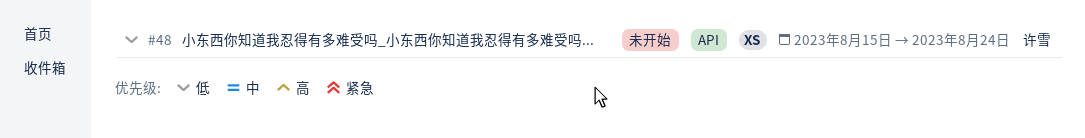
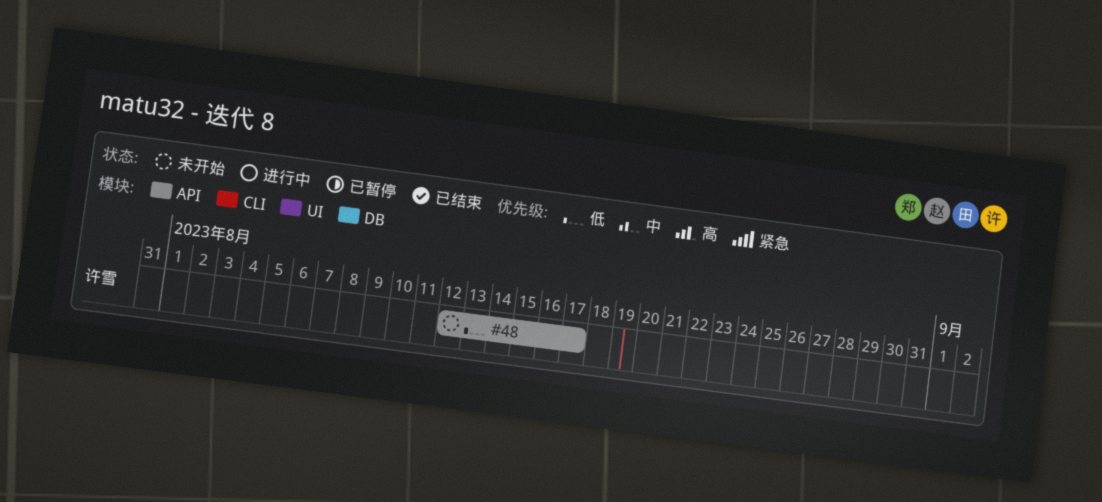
#48, start: Aug 15 -> Aug 12
#48, due: Aug 24 -> Aug 17

